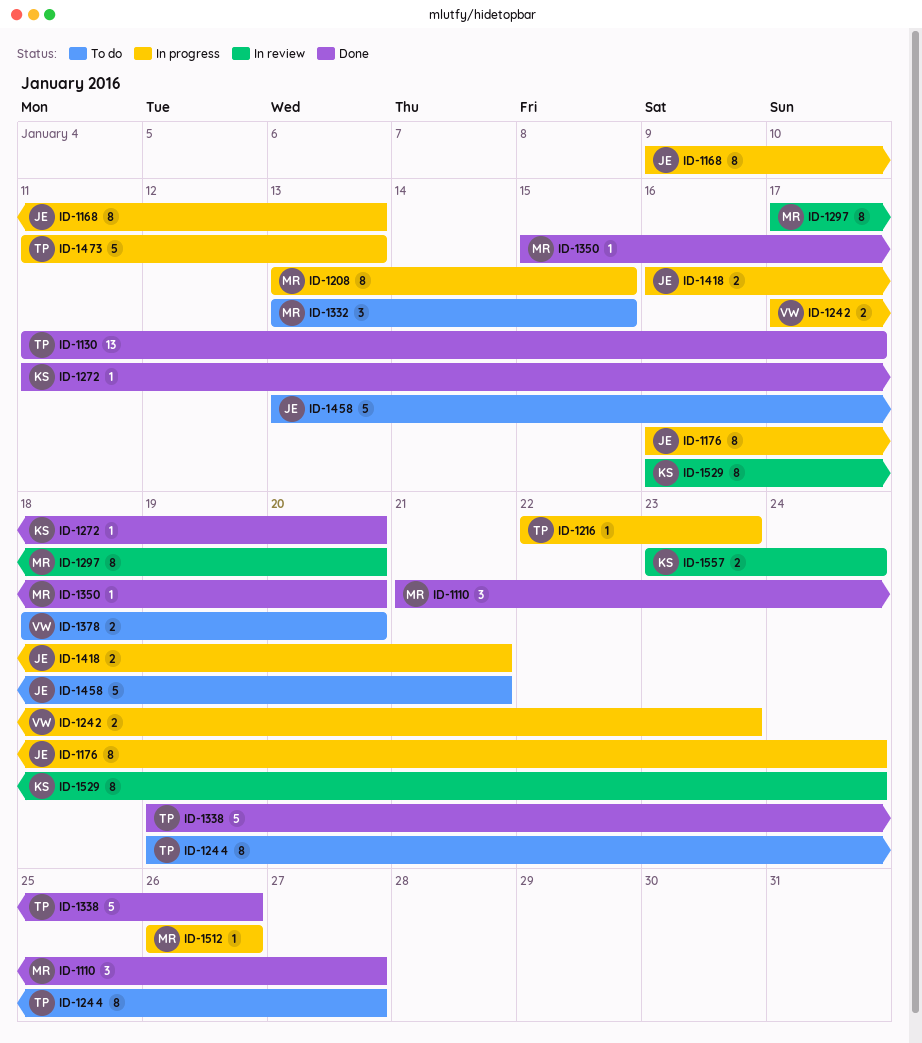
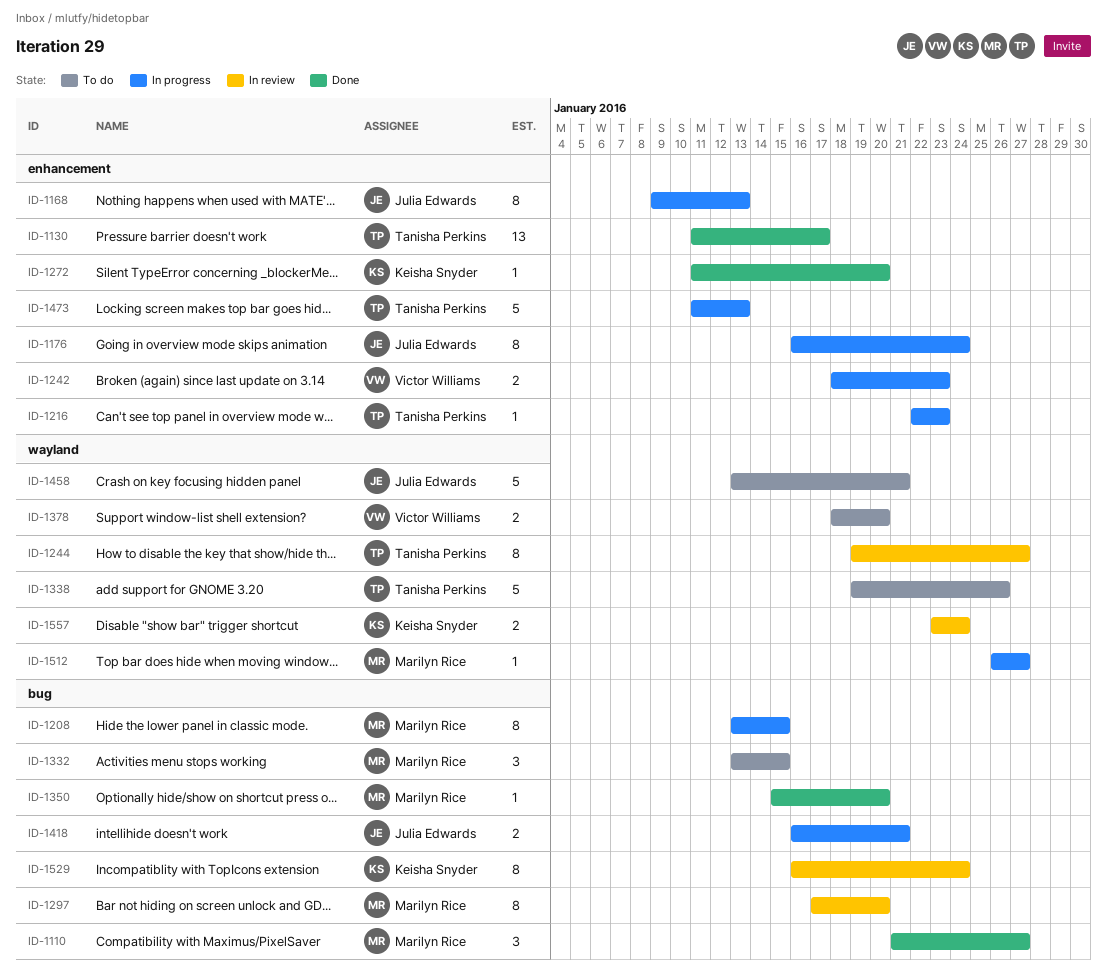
ID-1242, start: Jan 17 -> Jan 18
ID-1244, status: To do -> In review
ID-1338, status: Done -> To do
ID-1512, due: Jan 26 -> Jan 27

